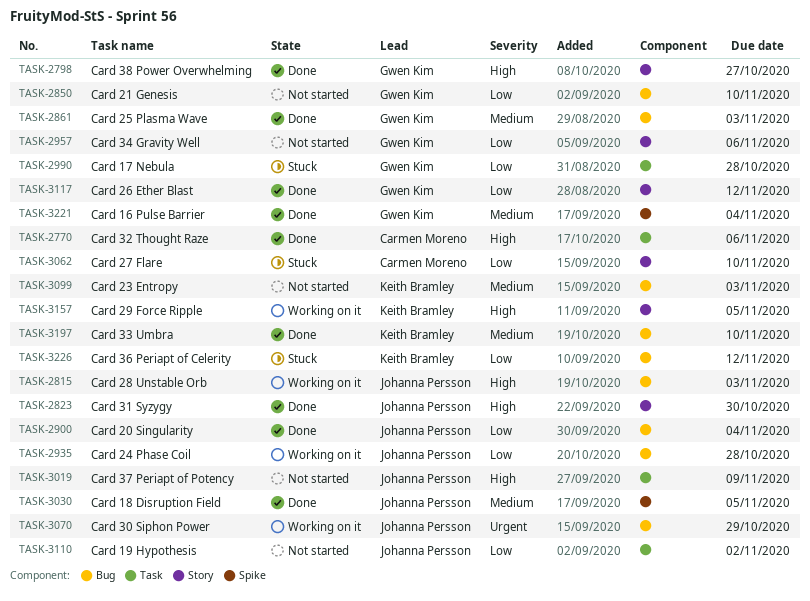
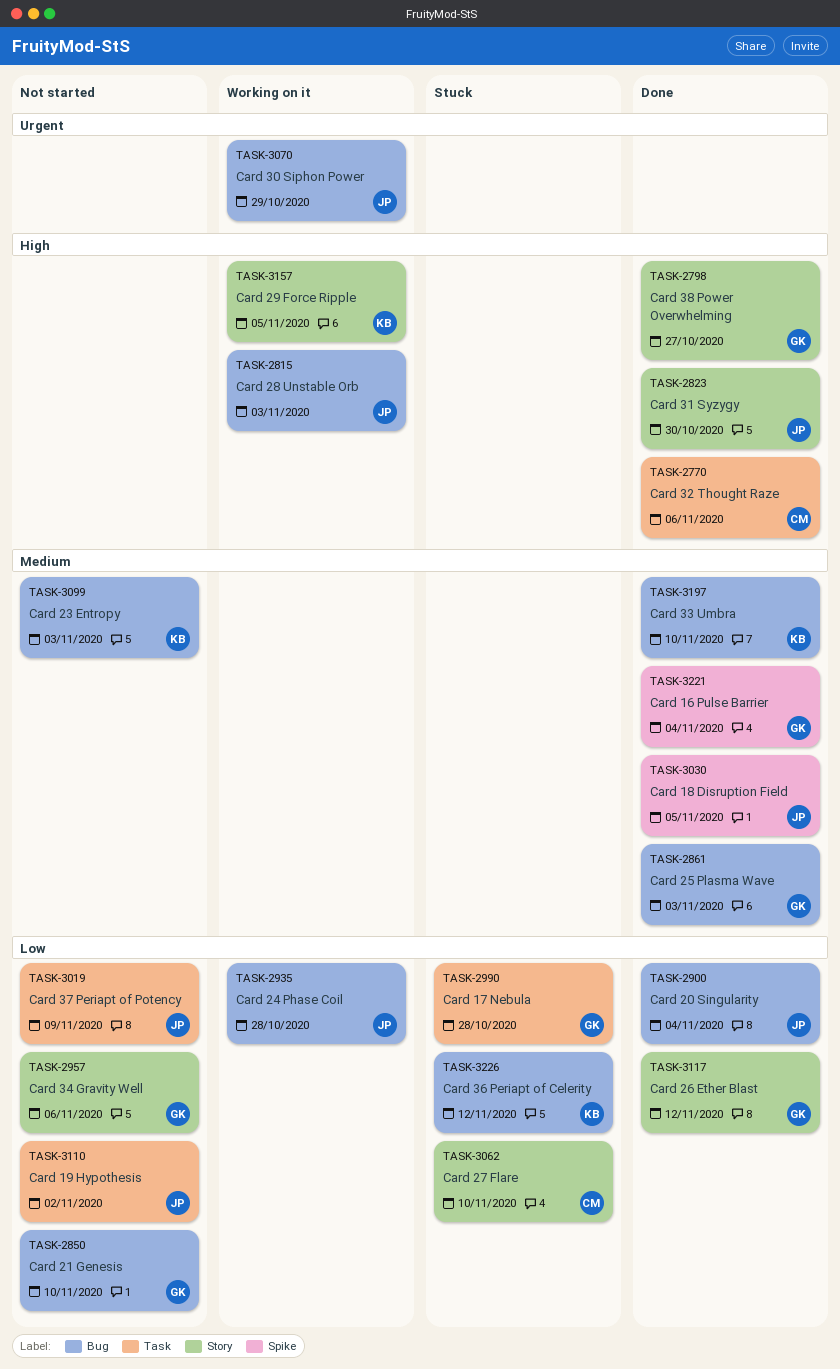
TASK-3019, priority: High -> Low

